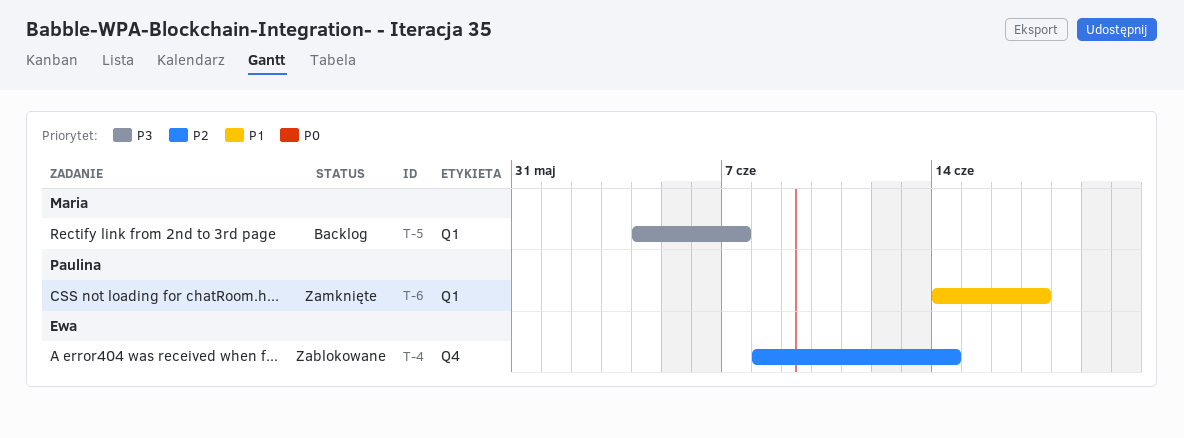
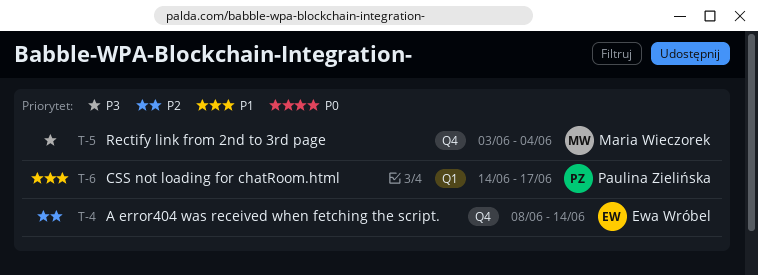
T-5, label: Q1 -> Q4
T-5, start: Jun 4 -> Jun 3
T-5, due: Jun 7 -> Jun 4

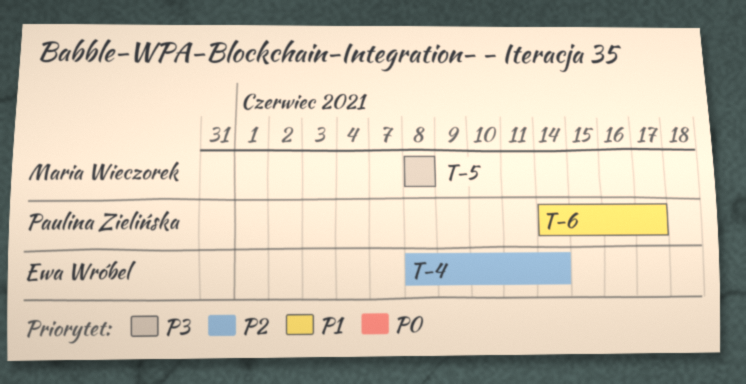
T-5, start: Jun 3 -> Jun 8
T-5, due: Jun 4 -> Jun 8

